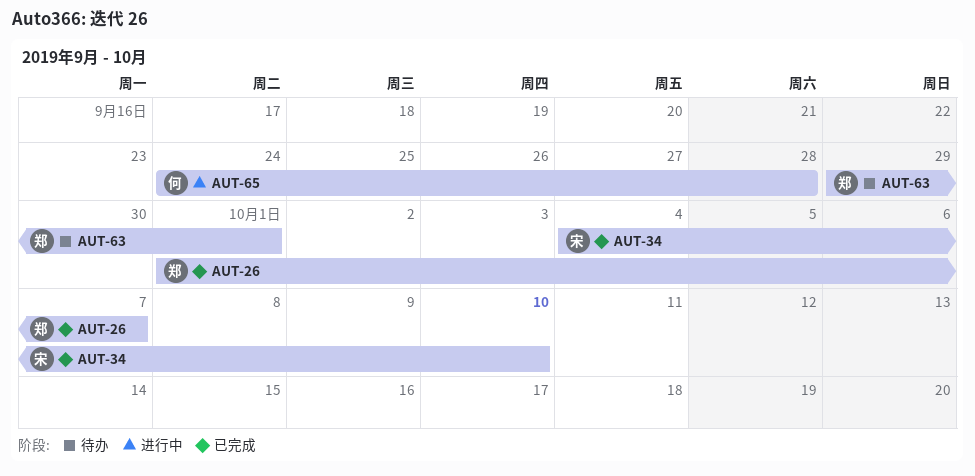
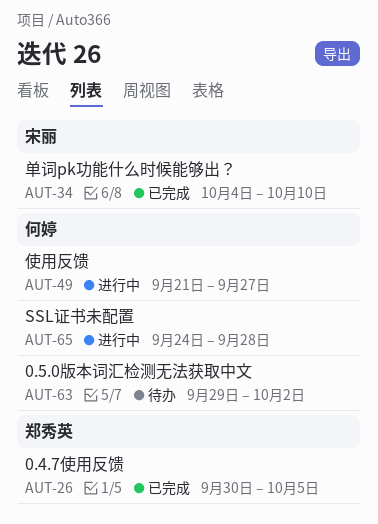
AUT-26, start: Oct 1 -> Sep 30
AUT-26, due: Oct 7 -> Oct 5
AUT-49: none -> present
AUT-63, owner: 郑秀英 -> 何婷
AUT-63, due: Oct 1 -> Oct 2

